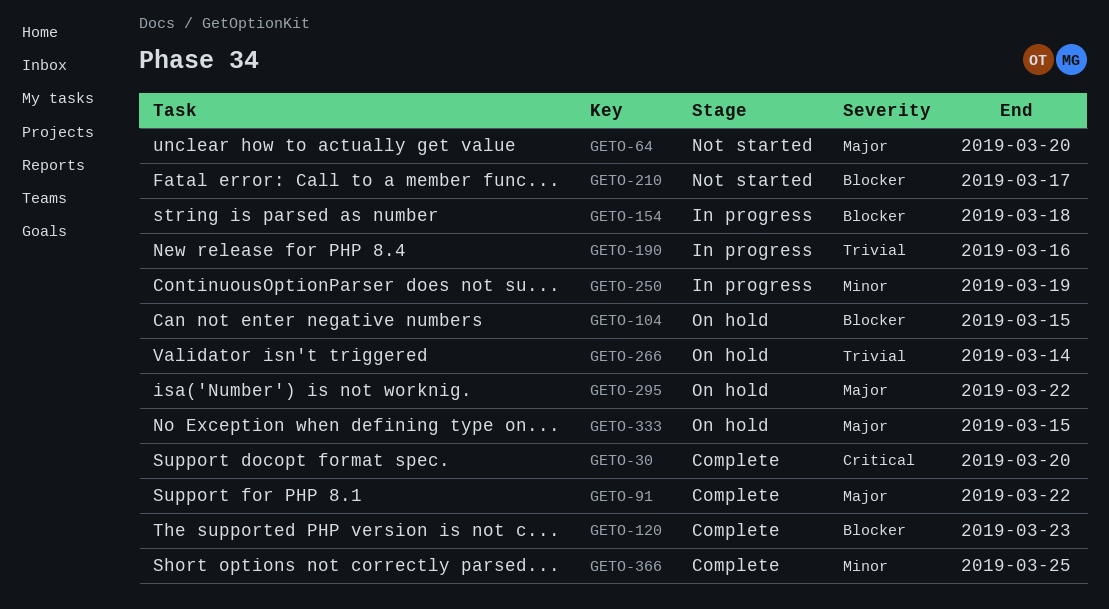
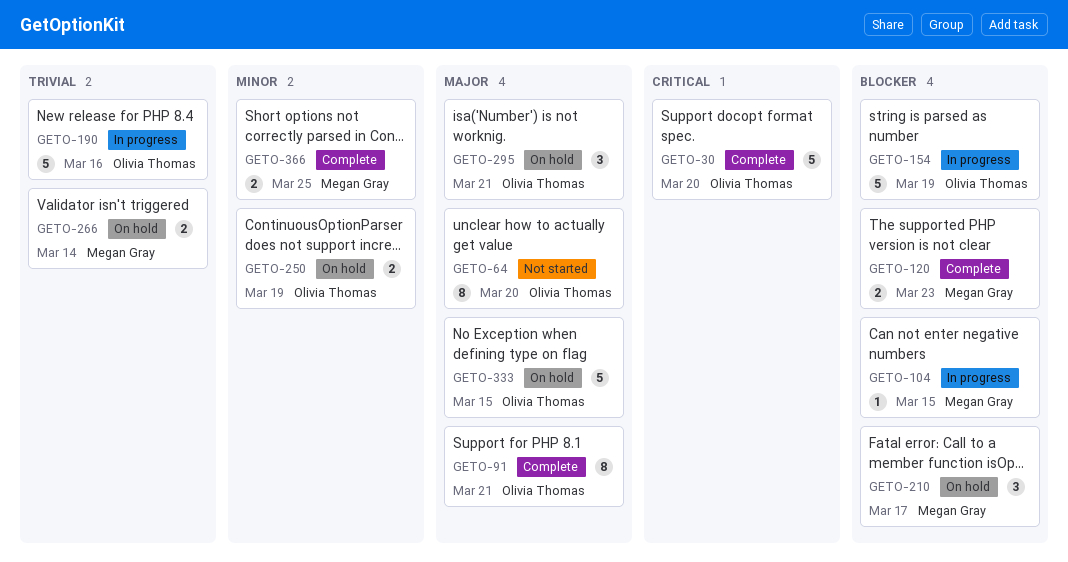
GETO-91, due: Mar 22 -> Mar 21
GETO-104, status: On hold -> In progress
GETO-154, due: Mar 18 -> Mar 19
GETO-210, status: Not started -> On hold
GETO-250, status: In progress -> On hold
GETO-295, due: Mar 22 -> Mar 21

